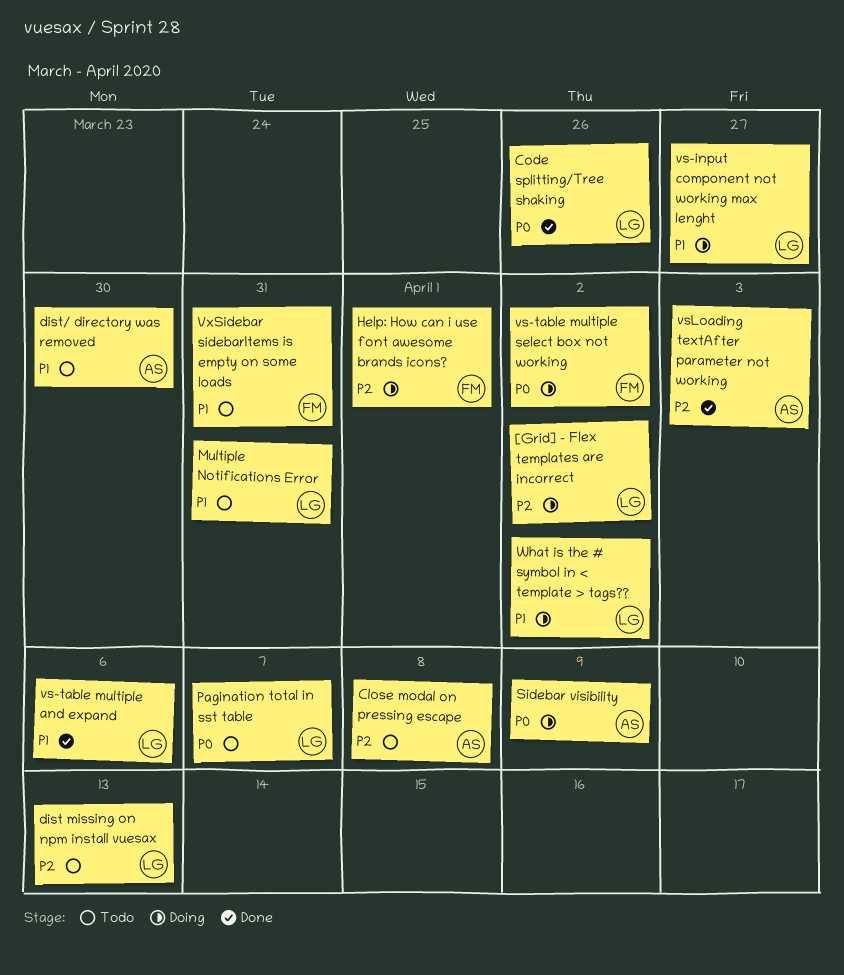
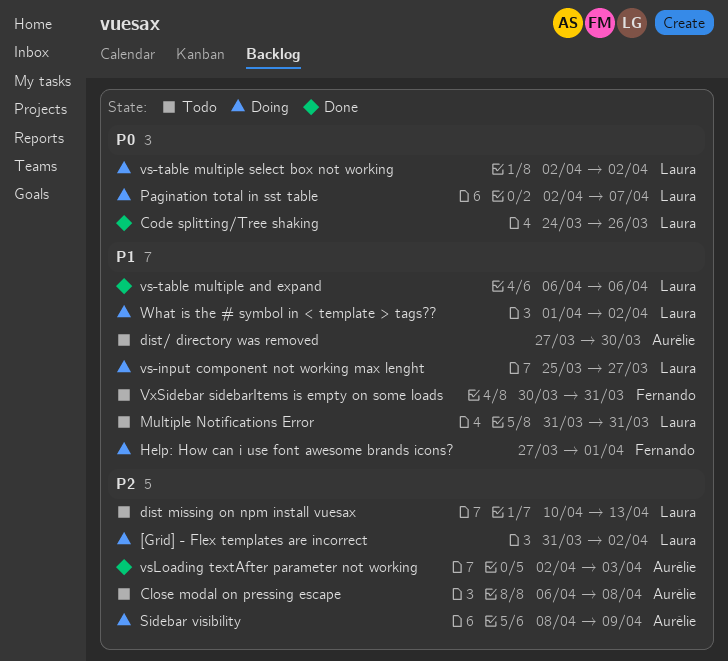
Help: How can i use font awesome brands icons?, priority: P2 -> P1
Pagination total in sst table, status: Todo -> Doing
Sidebar visibility, priority: P0 -> P2
vs-table multiple select box not working, owner: Fernando -> Laura

